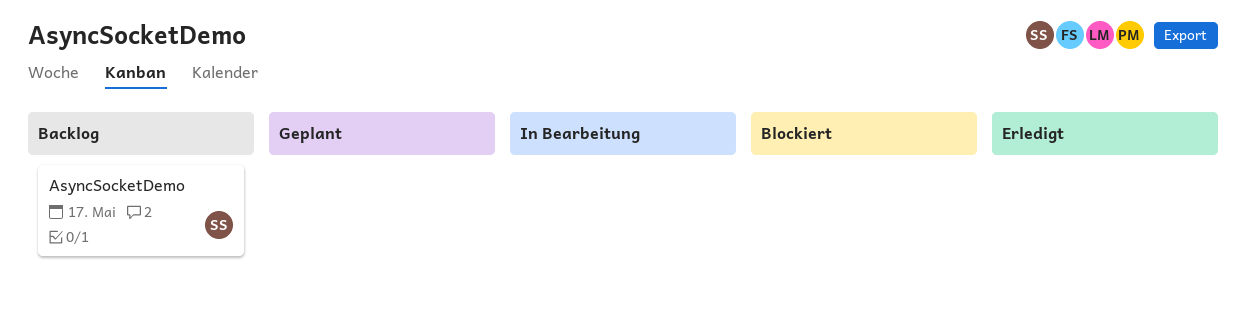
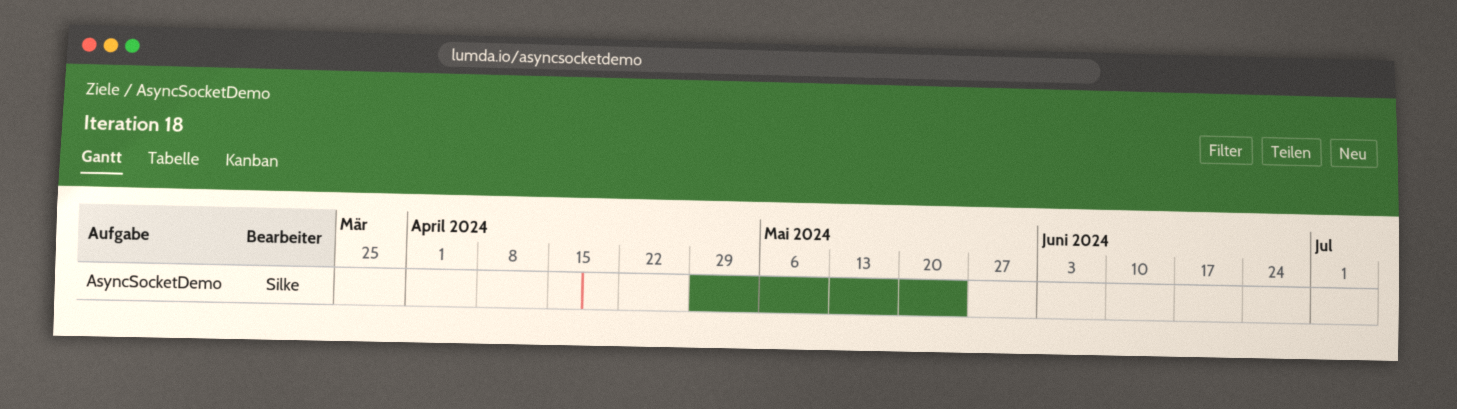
AsyncSocketDemo, due: May 17 -> May 24

